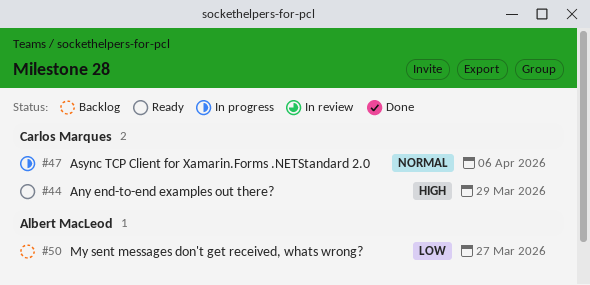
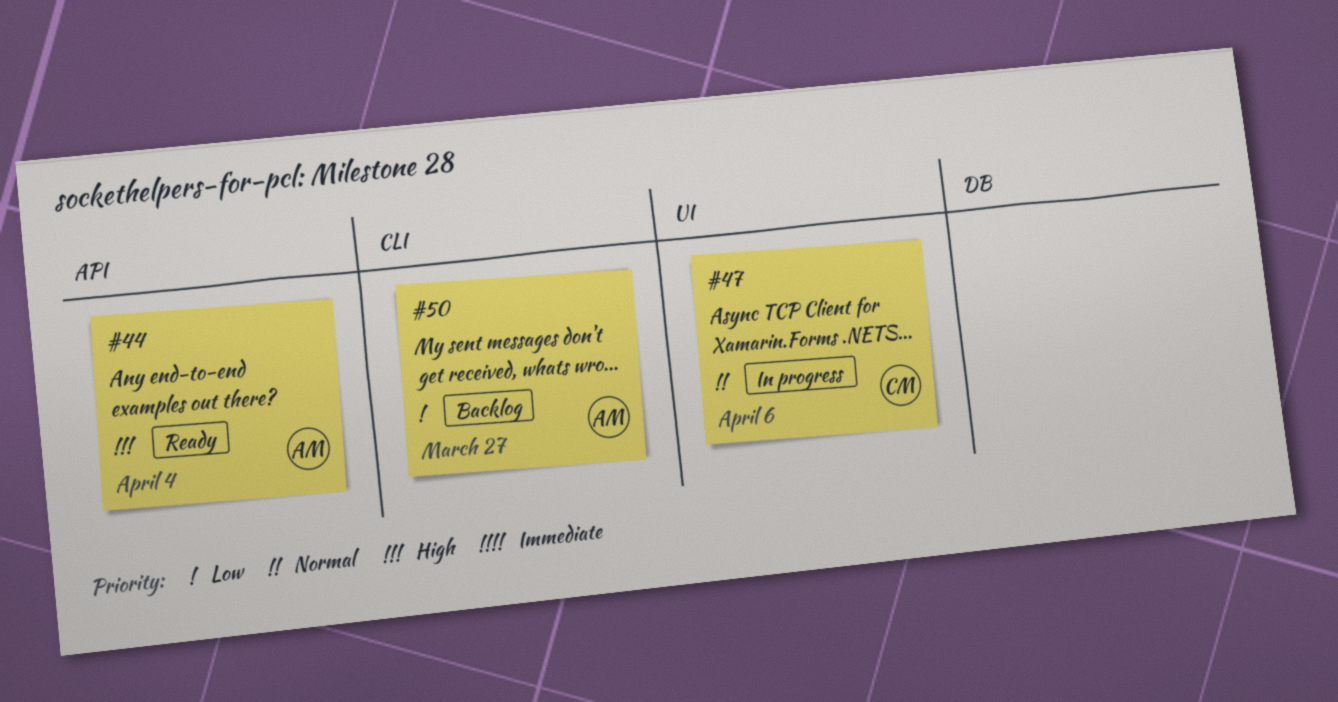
#44, owner: Carlos Marques -> Albert MacLeod
#44, due: Mar 29 -> Apr 4

